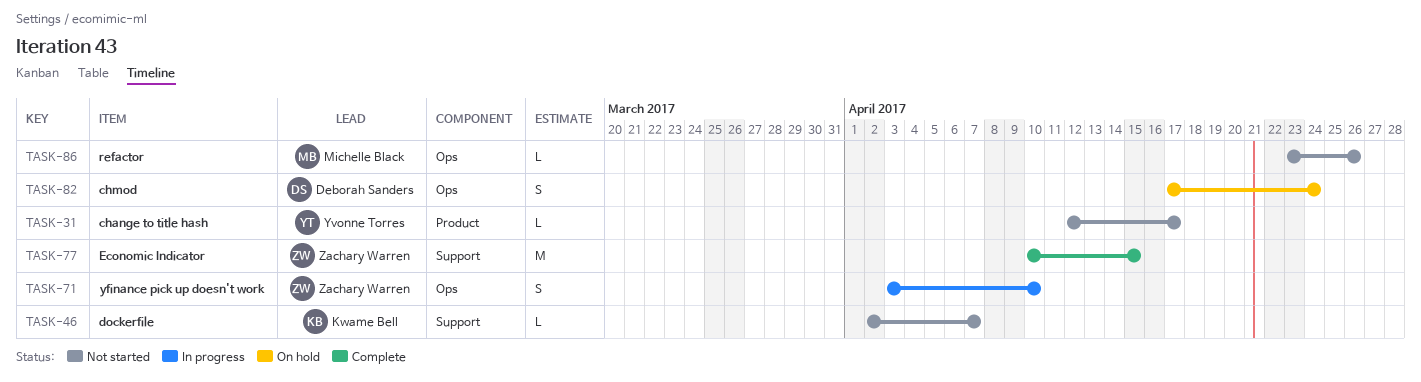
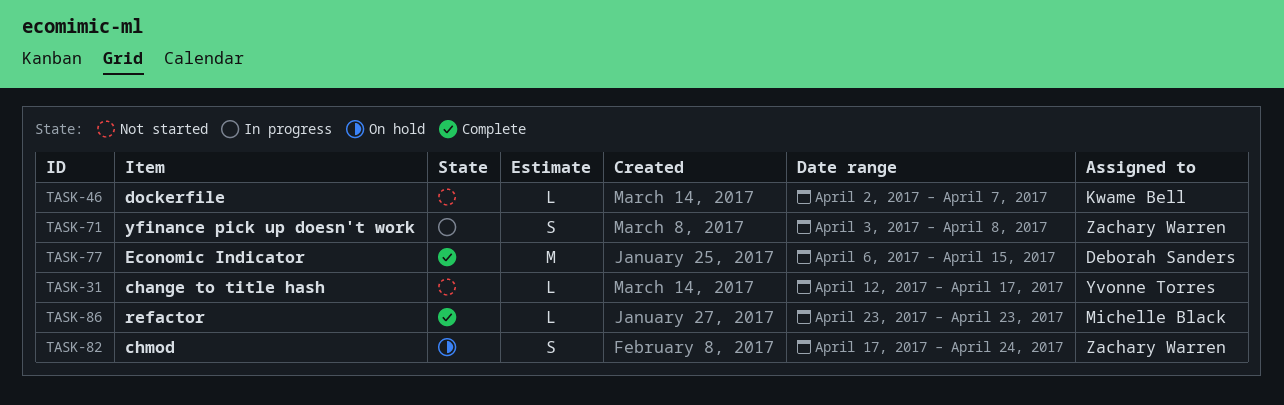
TASK-71, due: Apr 10 -> Apr 8
TASK-77, owner: Zachary Warren -> Deborah Sanders
TASK-77, start: Apr 10 -> Apr 6
TASK-82, owner: Deborah Sanders -> Zachary Warren
TASK-86, status: Not started -> Complete
TASK-86, due: Apr 26 -> Apr 23

